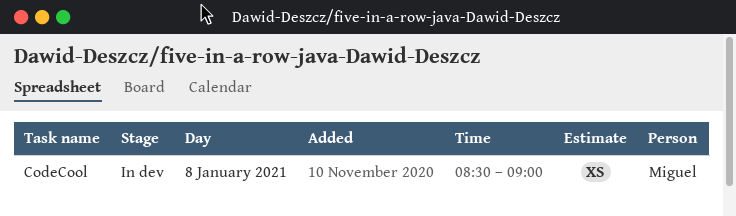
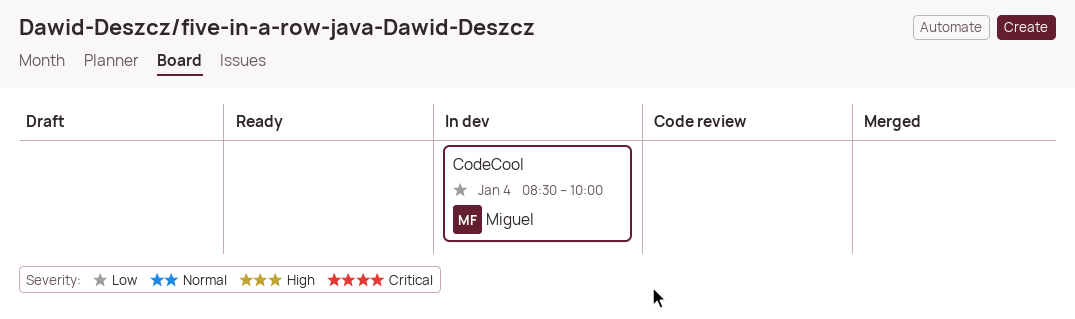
CodeCool, day: Jan 8 -> Jan 4
CodeCool, ends: 09:00 -> 10:00

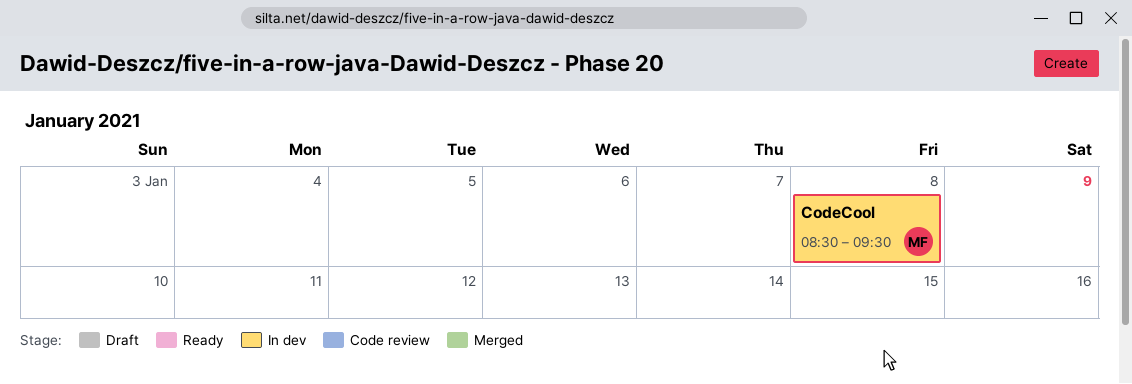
CodeCool, day: Jan 4 -> Jan 8
CodeCool, ends: 10:00 -> 09:30

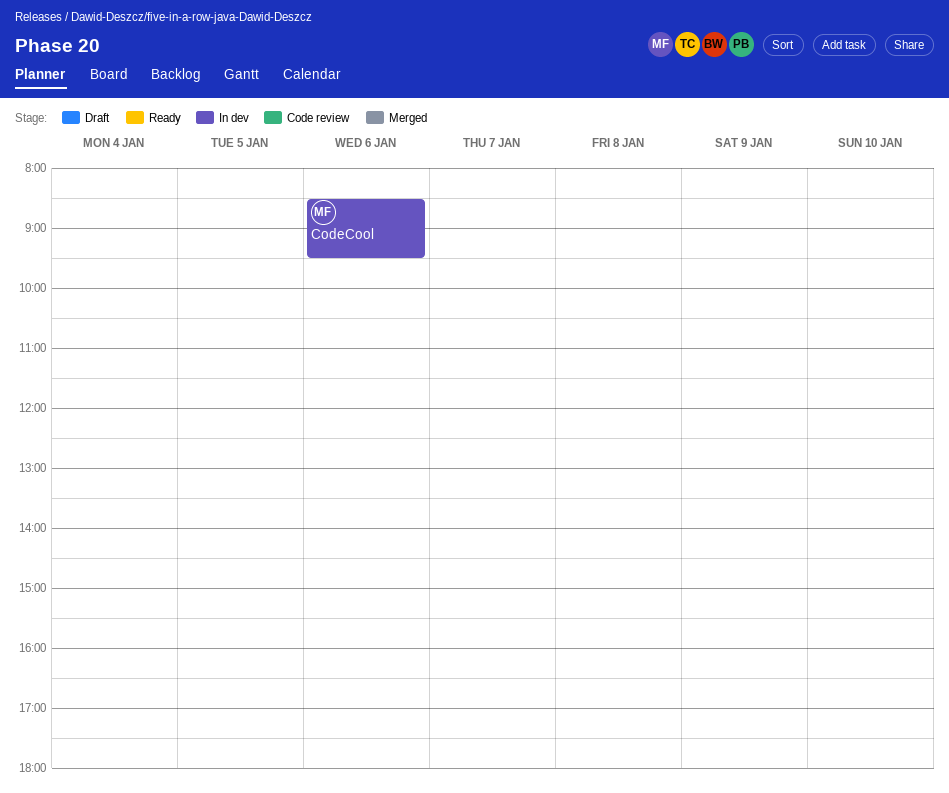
CodeCool, day: Jan 8 -> Jan 6

